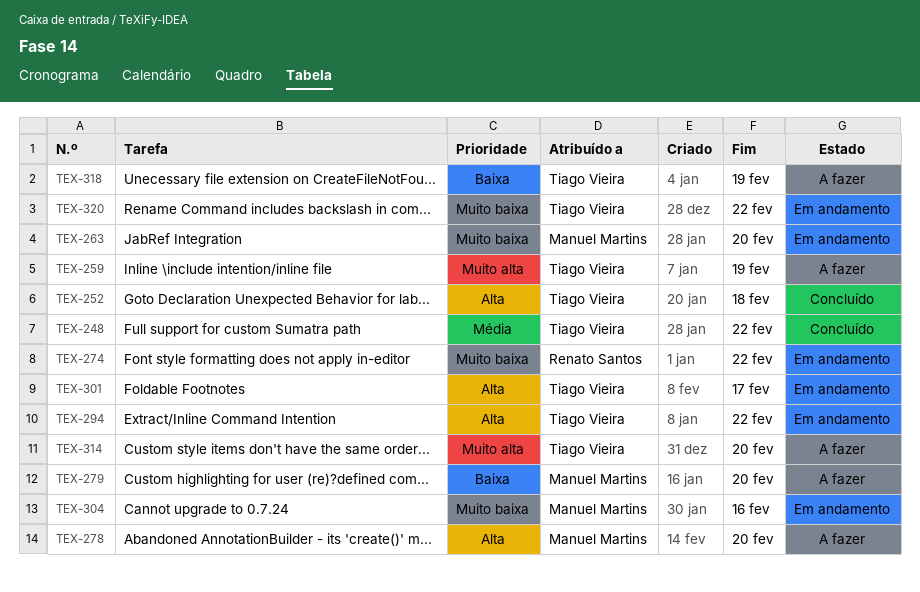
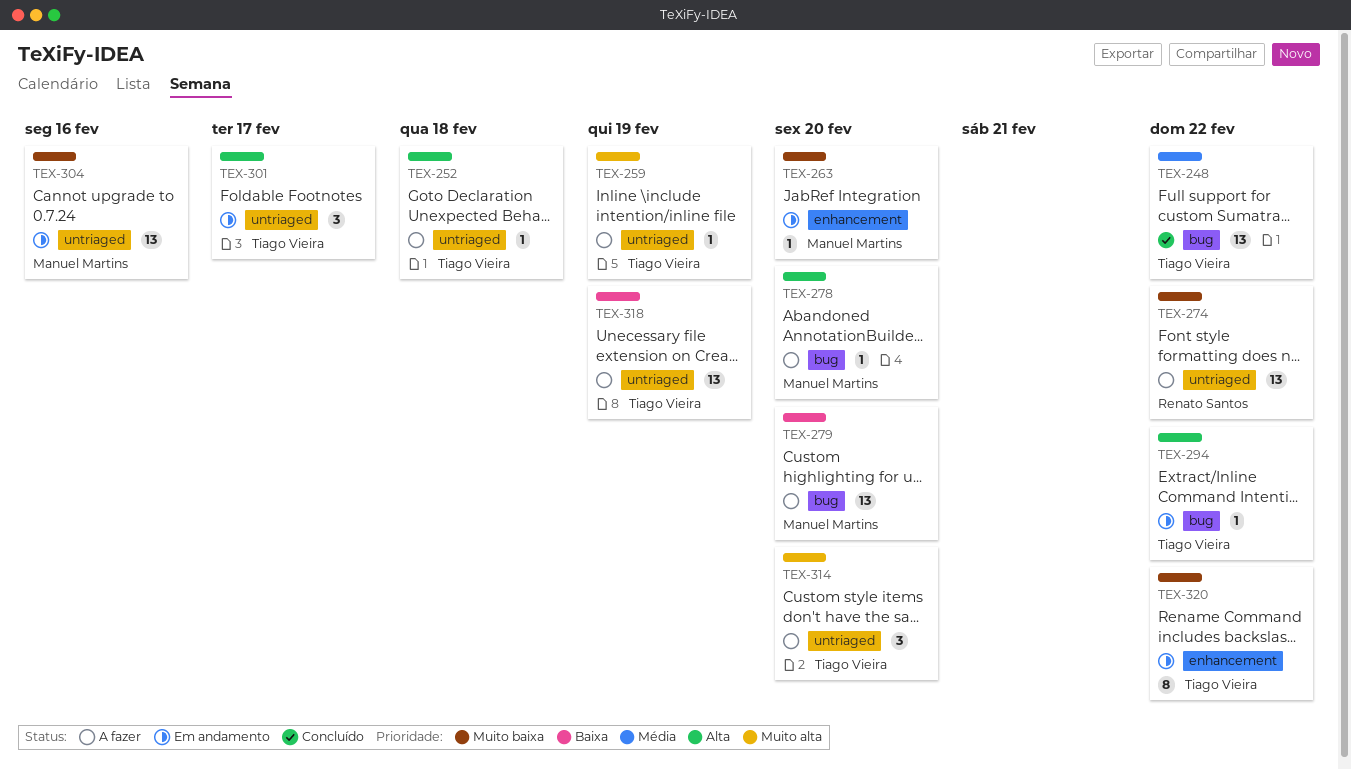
TEX-252, status: Concluído -> A fazer
TEX-274, status: Em andamento -> A fazer

